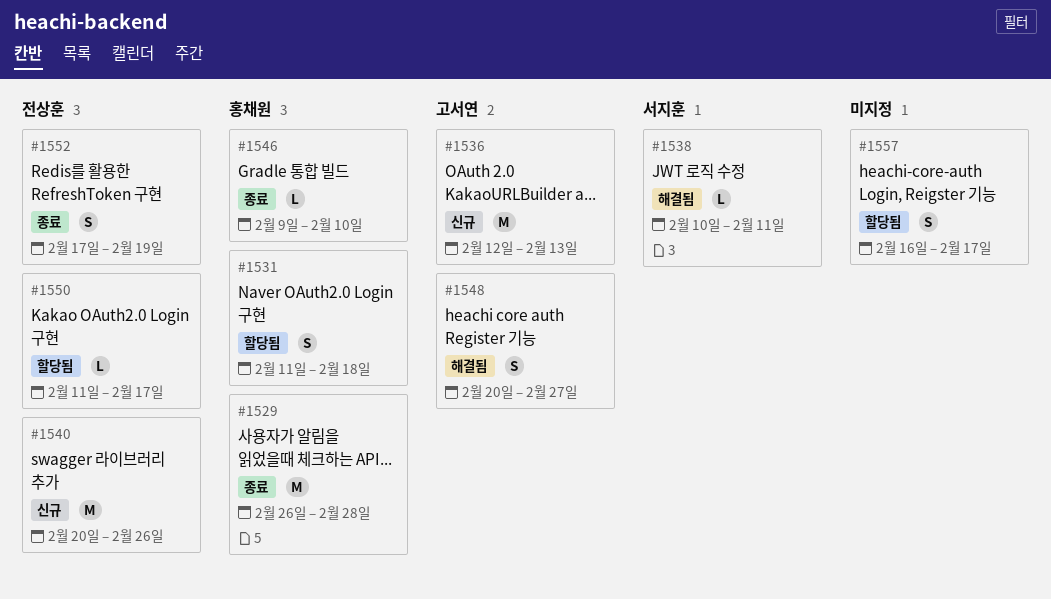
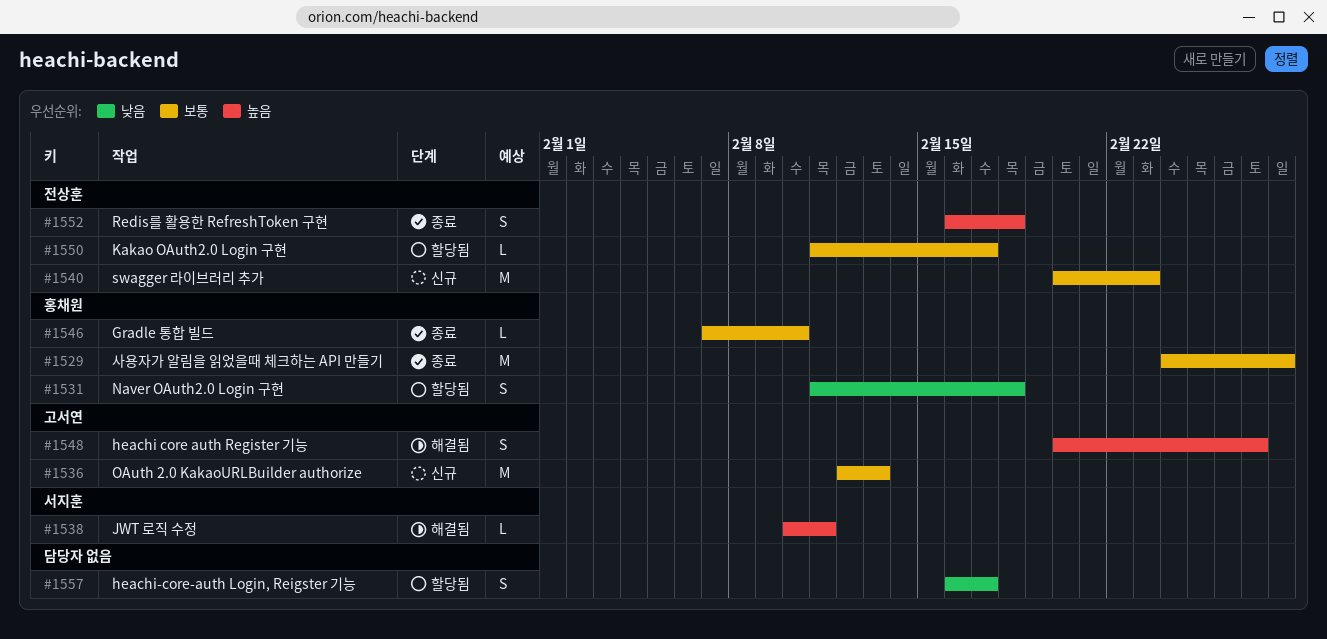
#1529, start: Feb 26 -> Feb 24
#1540, due: Feb 26 -> Feb 23
#1546, start: Feb 9 -> Feb 7
#1552, start: Feb 17 -> Feb 16
#1552, due: Feb 19 -> Feb 18

